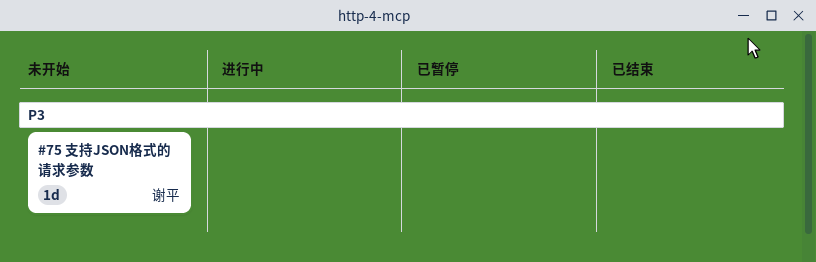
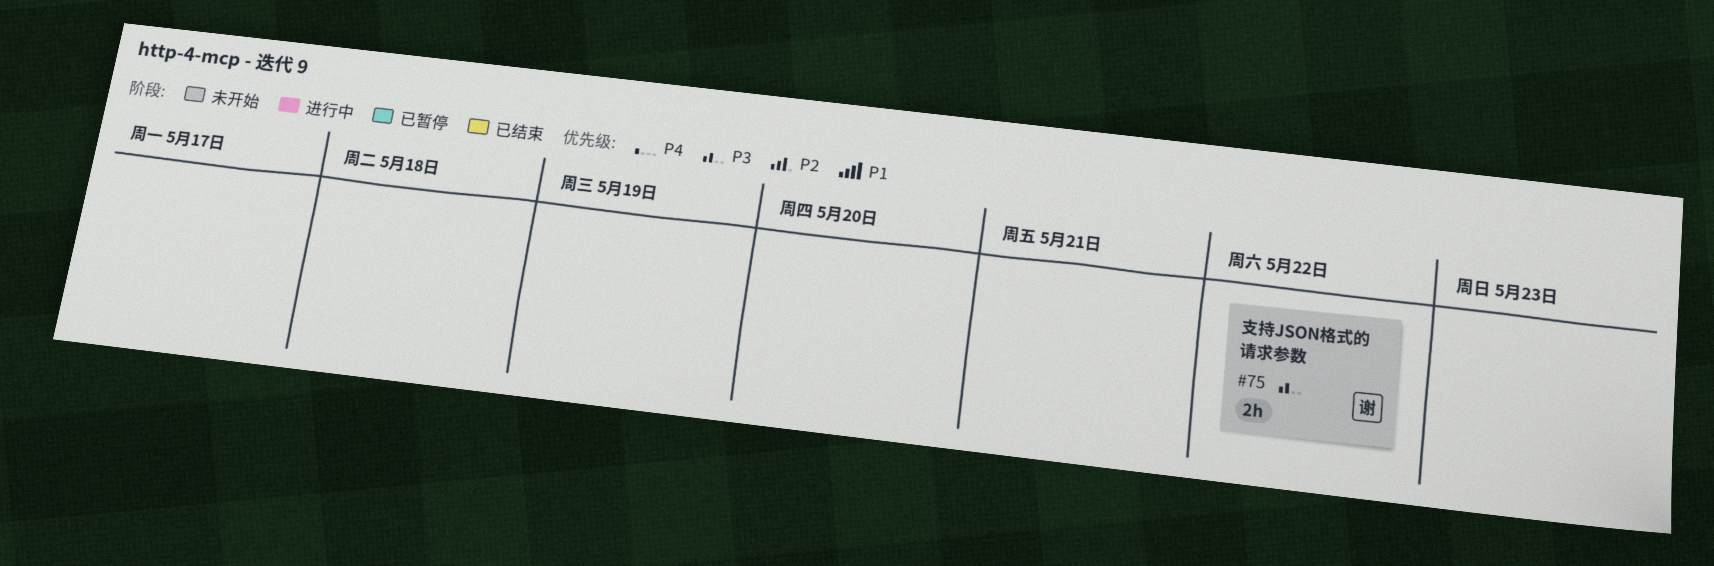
#75, estimate: 1d -> 2h

